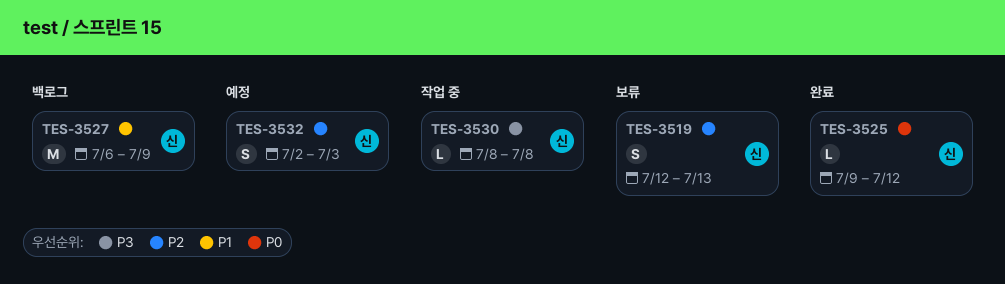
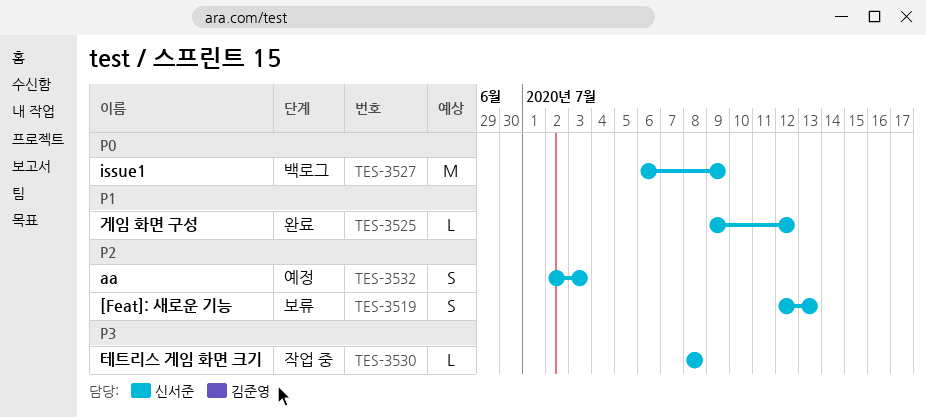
TES-3525, priority: P0 -> P1
TES-3527, priority: P1 -> P0

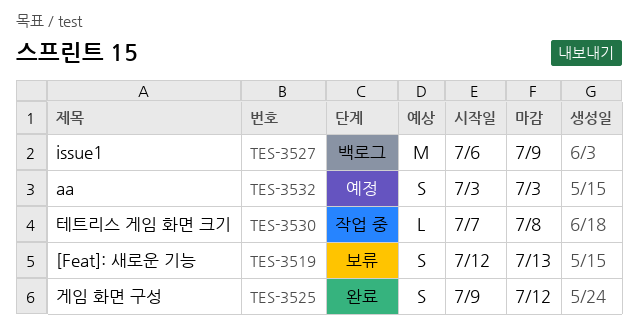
TES-3525, estimate: L -> S
TES-3530, start: Jul 8 -> Jul 7
TES-3532, start: Jul 2 -> Jul 3

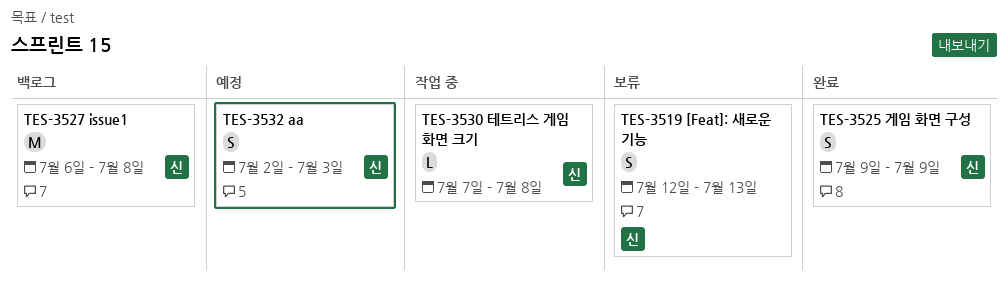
TES-3525, due: Jul 12 -> Jul 9
TES-3527, due: Jul 9 -> Jul 8
TES-3532, start: Jul 3 -> Jul 2

